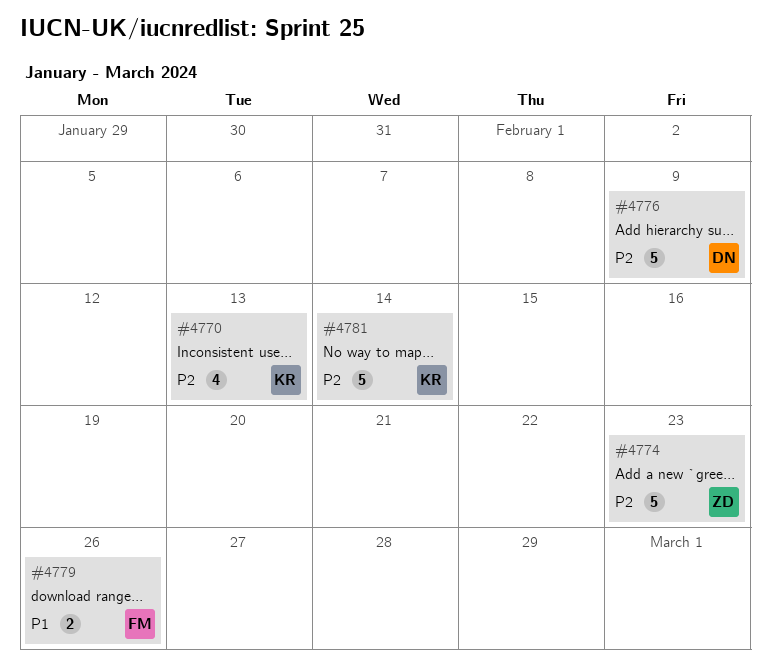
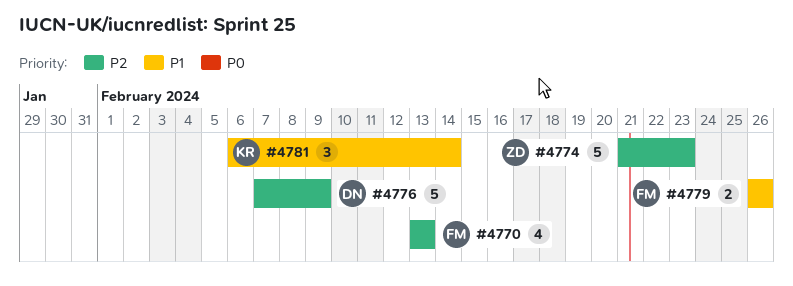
#4770, owner: KR -> FM
#4781, priority: P2 -> P1
#4781, estimate: 5 -> 3

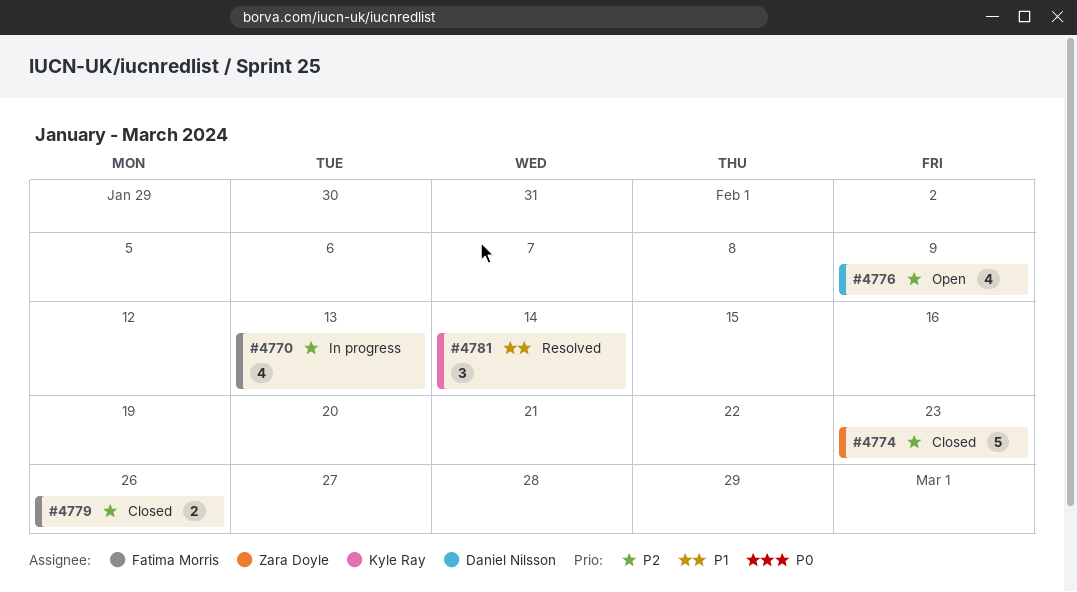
#4776, estimate: 5 -> 4
#4779, priority: P1 -> P2

